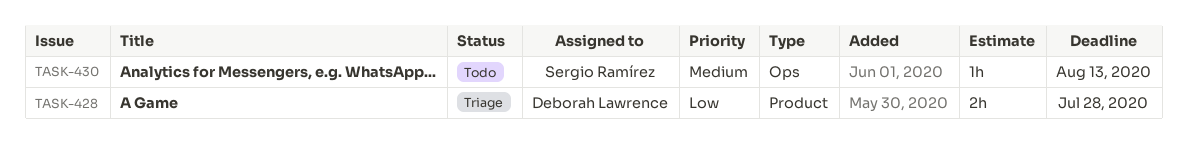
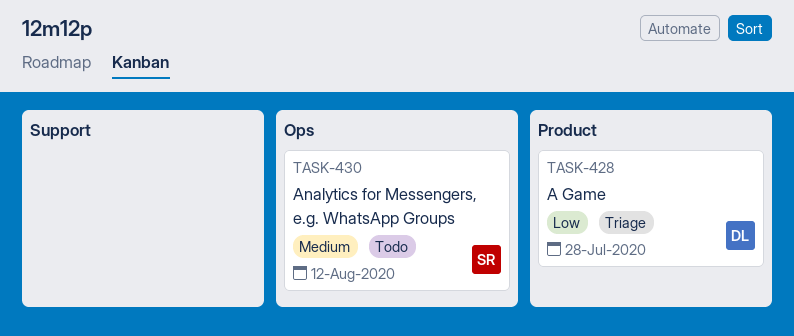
TASK-430, due: Aug 13 -> Aug 12

